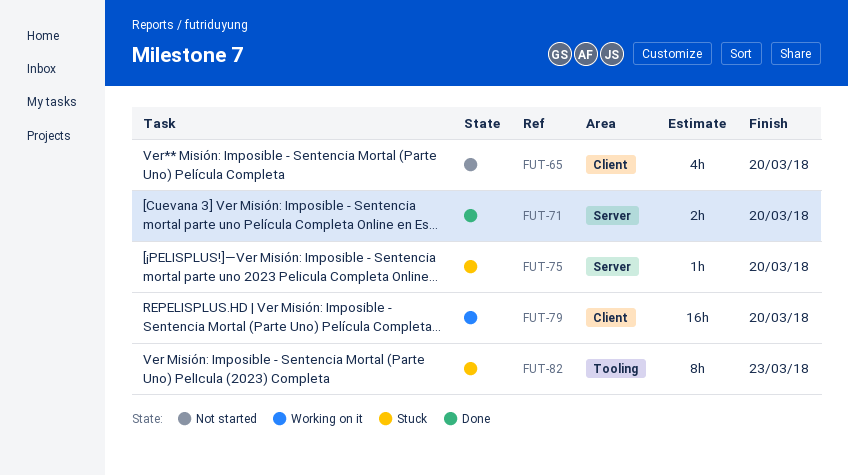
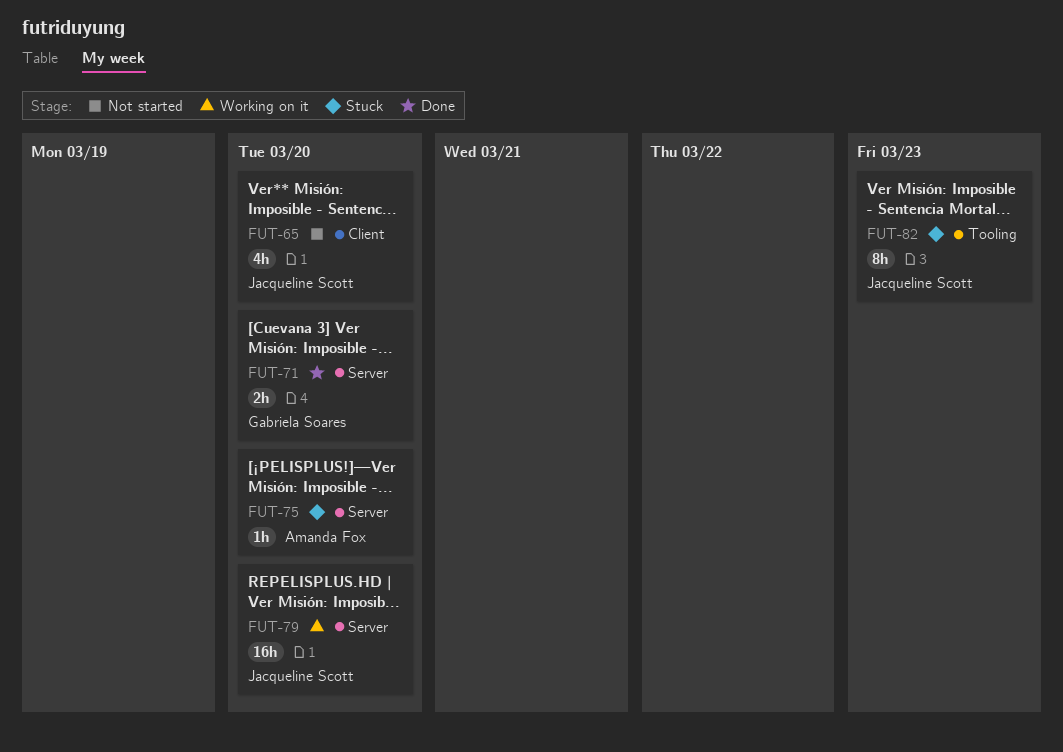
FUT-79, label: Client -> Server

